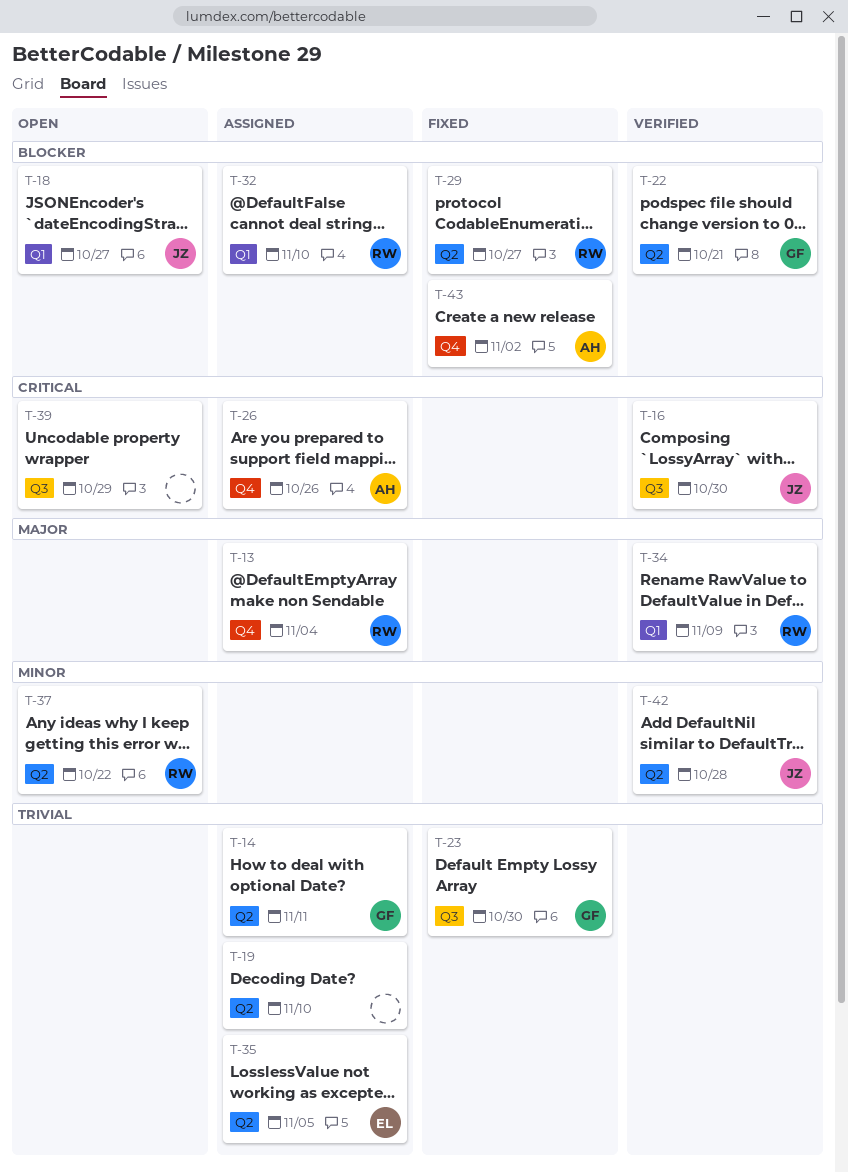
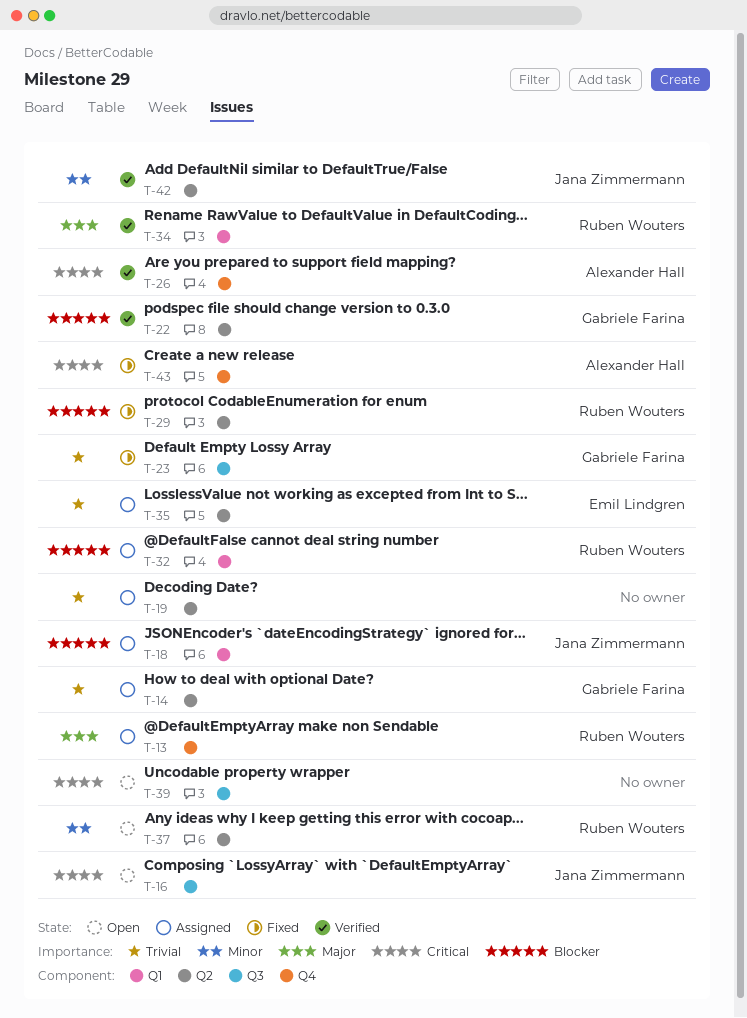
T-16, status: Verified -> Open
T-18, status: Open -> Assigned
T-26, status: Assigned -> Verified
T-43, priority: Blocker -> Critical

